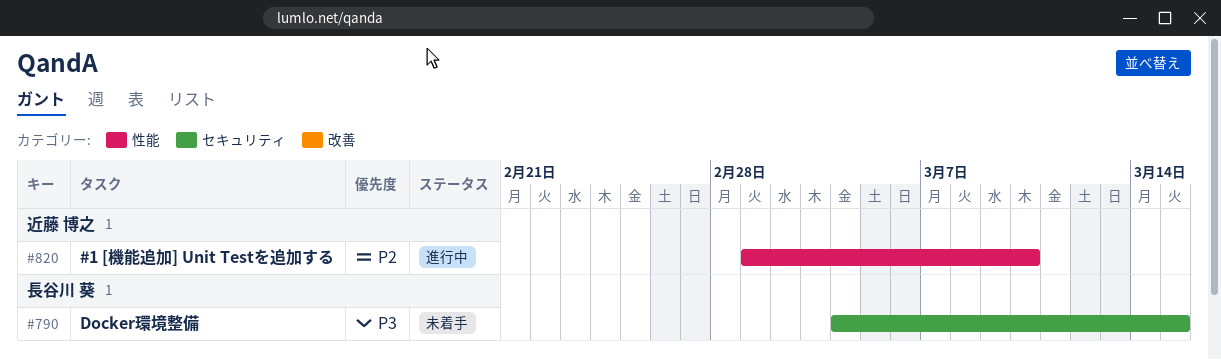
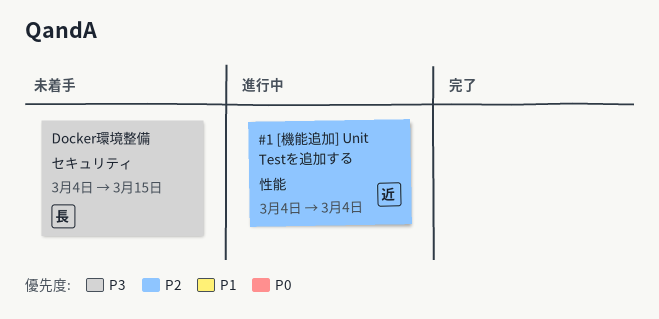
#1 [機能追加] Unit Testを追加する, start: Mar 1 -> Mar 4
#1 [機能追加] Unit Testを追加する, due: Mar 10 -> Mar 4

